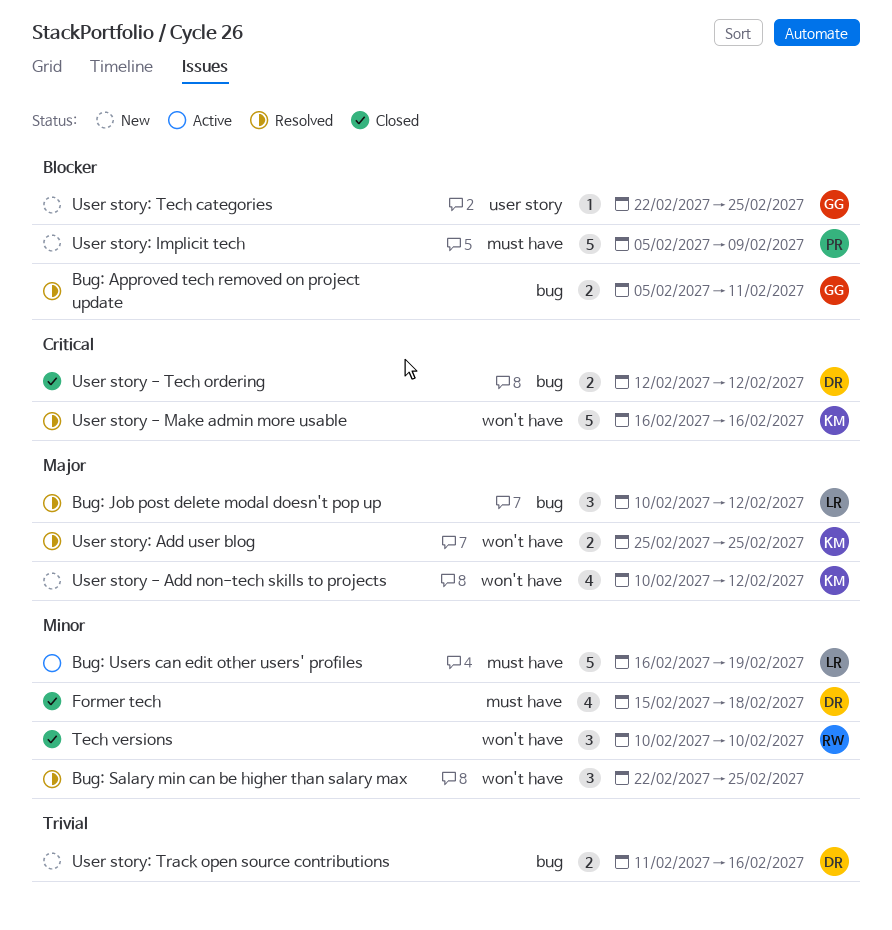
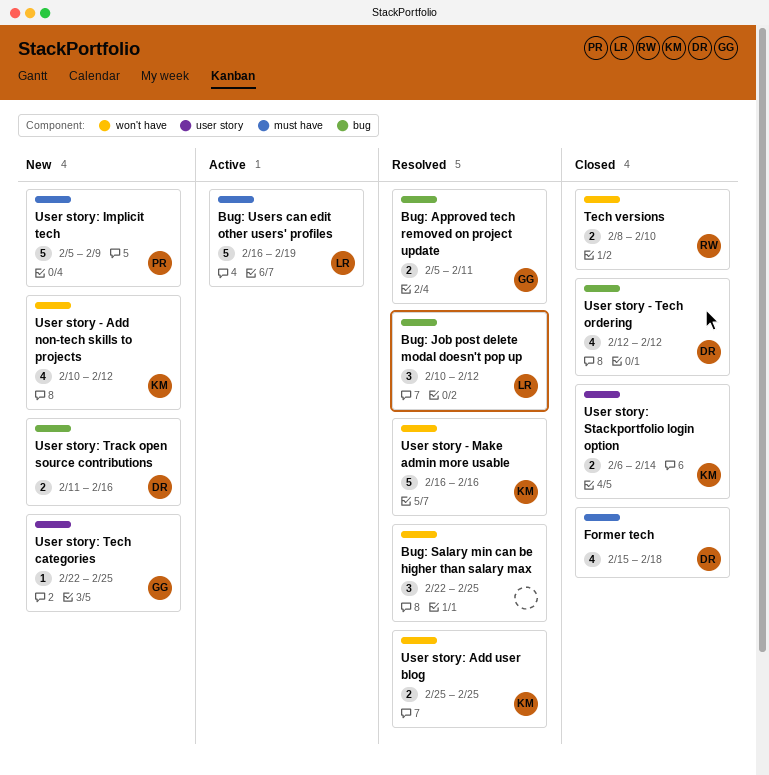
Tech versions, estimate: 3 -> 2
Tech versions, start: Feb 10 -> Feb 8
User story - Tech ordering, estimate: 2 -> 4
User story: Stackportfolio login option: none -> present

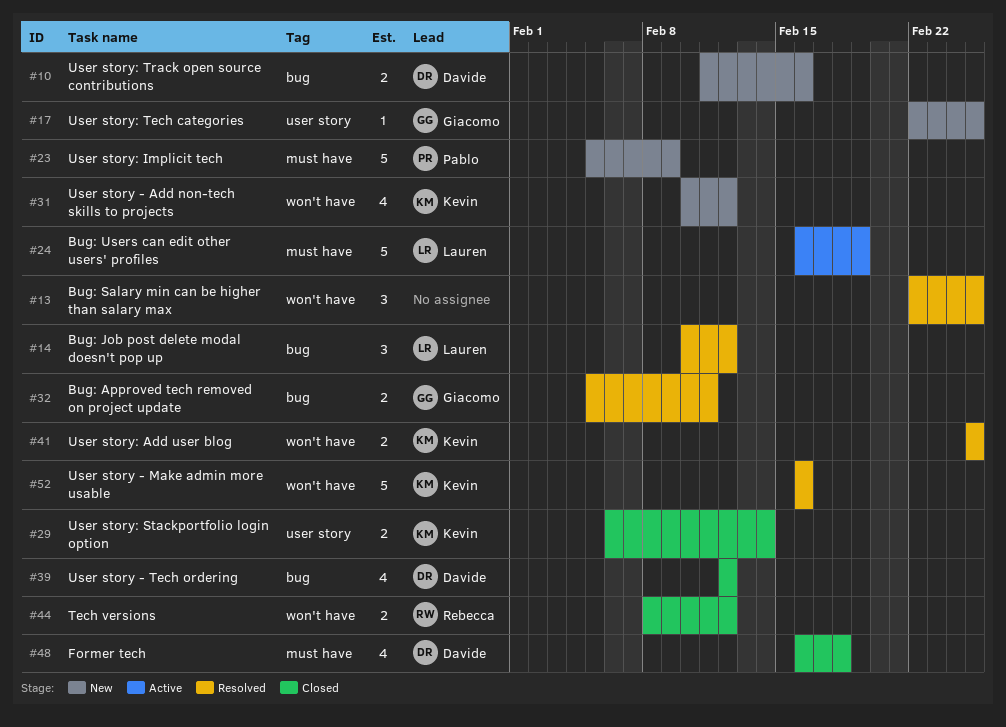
Former tech, start: Feb 15 -> Feb 16
Tech versions, due: Feb 10 -> Feb 12

